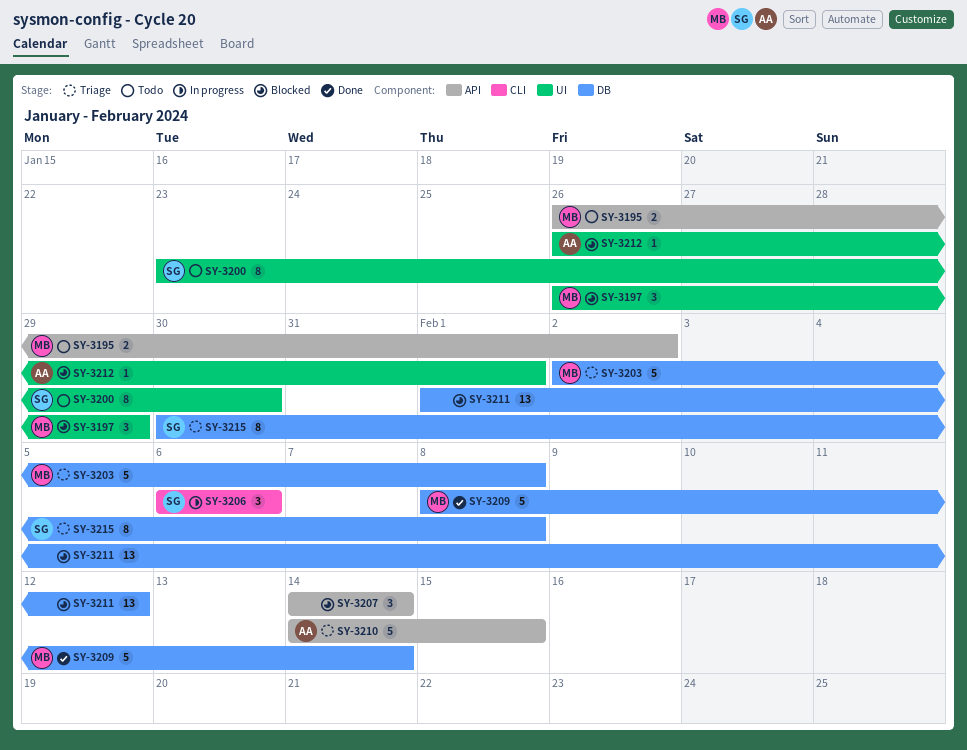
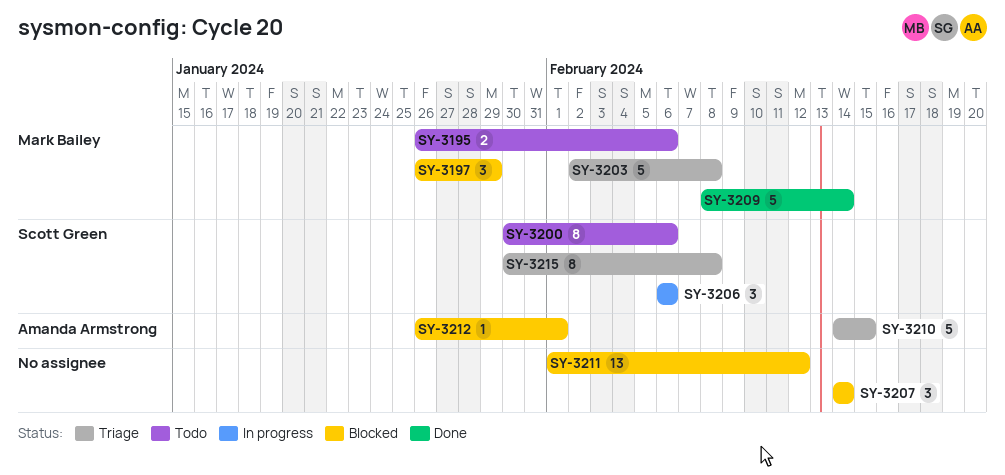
SY-3195, due: Feb 2 -> Feb 6
SY-3200, start: Jan 23 -> Jan 30
SY-3200, due: Jan 30 -> Feb 6

